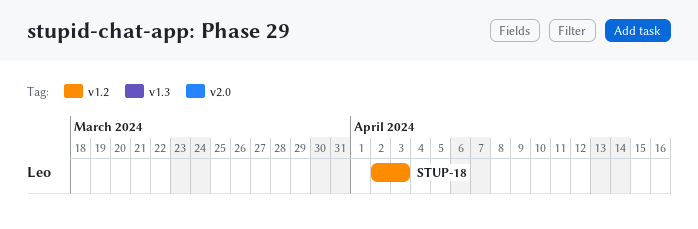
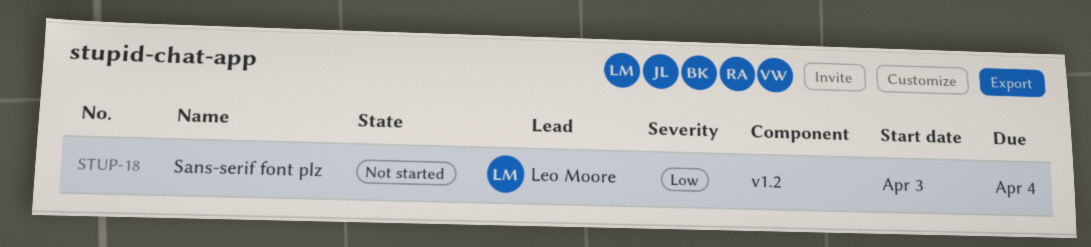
STUP-18, start: Apr 2 -> Apr 3
STUP-18, due: Apr 3 -> Apr 4

